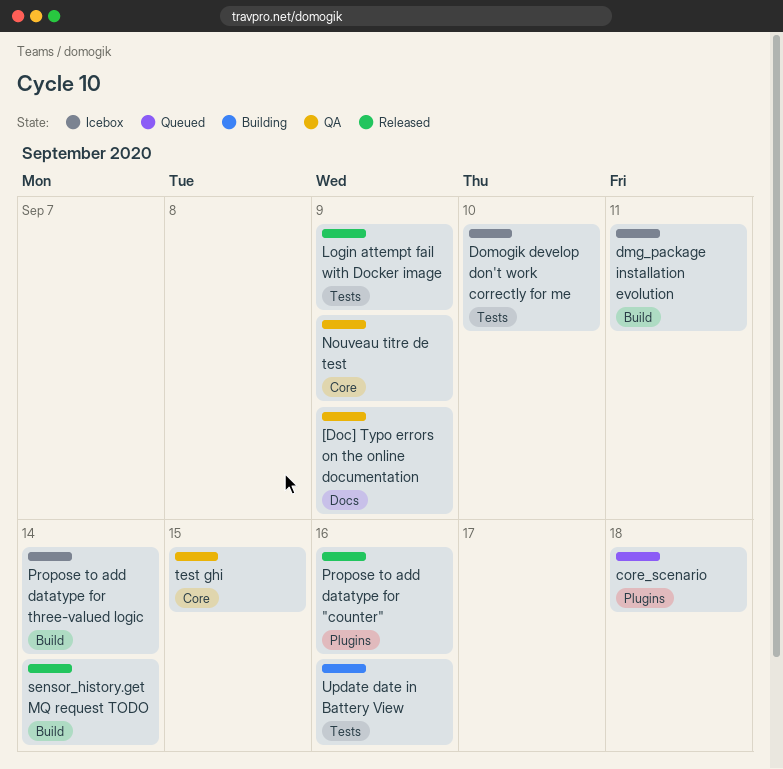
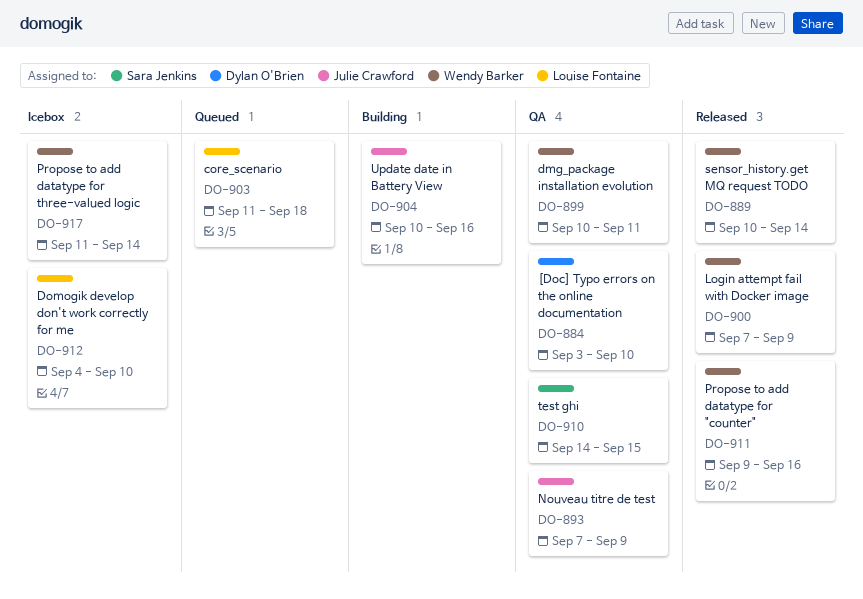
[Doc] Typo errors on the online documentation, due: Sep 9 -> Sep 10
dmg_package installation evolution, status: Icebox -> QA

